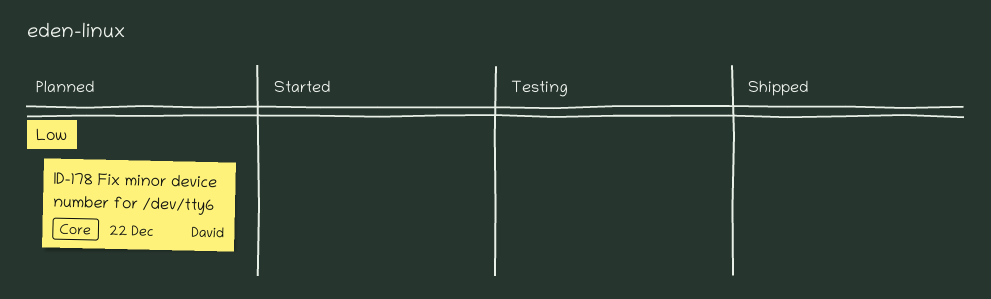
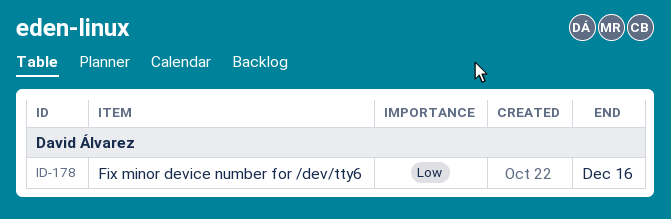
ID-178, due: Dec 22 -> Dec 16

